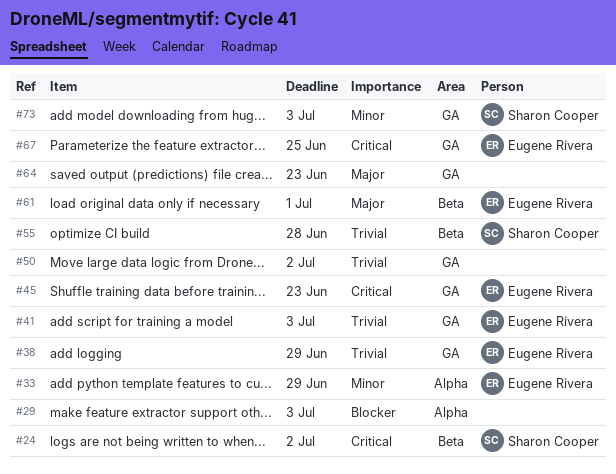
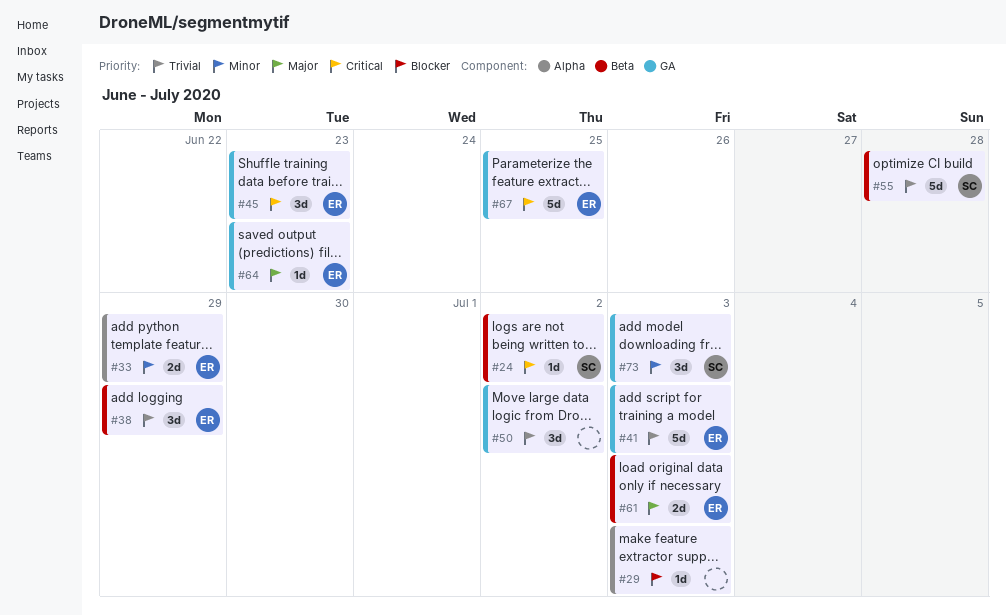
#38, label: GA -> Beta
#61, due: Jul 1 -> Jul 3
#64, owner: none -> Eugene Rivera

